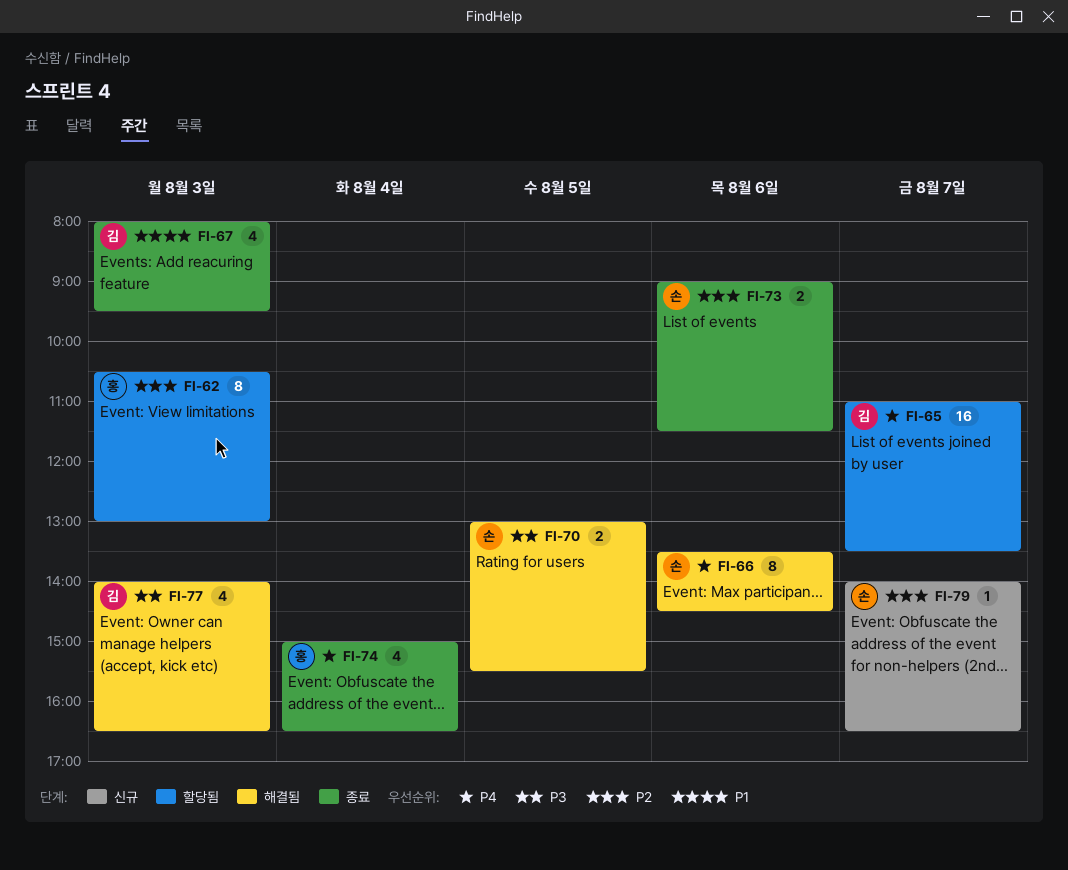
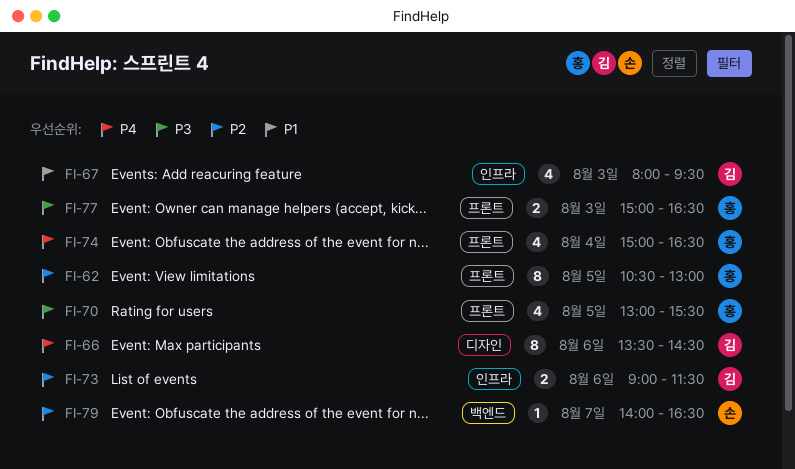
FI-62, day: Aug 3 -> Aug 5
FI-65: present -> none
FI-66, owner: 손 -> 김
FI-70, owner: 손 -> 홍
FI-70, estimate: 2 -> 4
FI-73, owner: 손 -> 김
FI-77, owner: 김 -> 홍
FI-77, estimate: 4 -> 2
FI-77, begins: 14:00 -> 15:00

